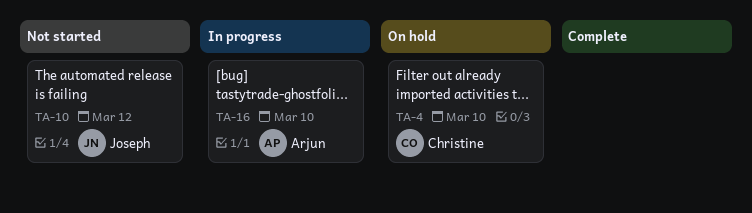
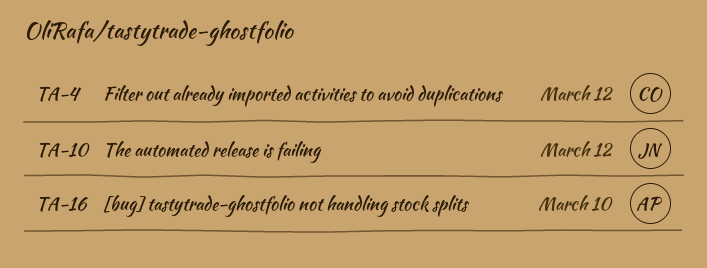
TA-4, due: Mar 10 -> Mar 12

